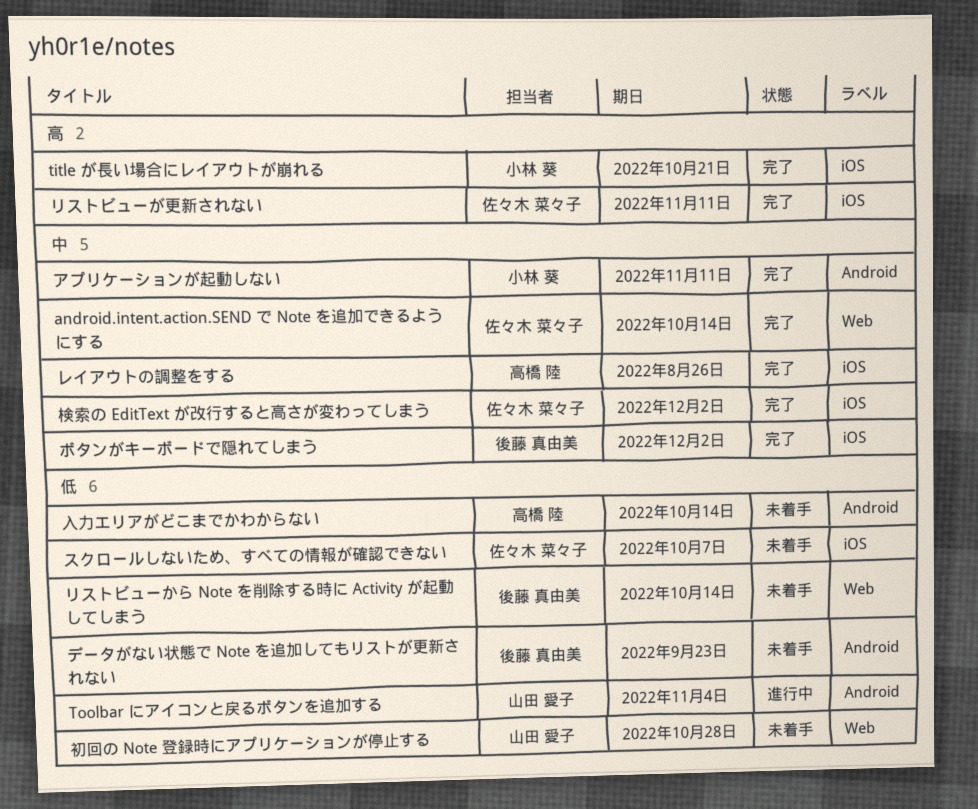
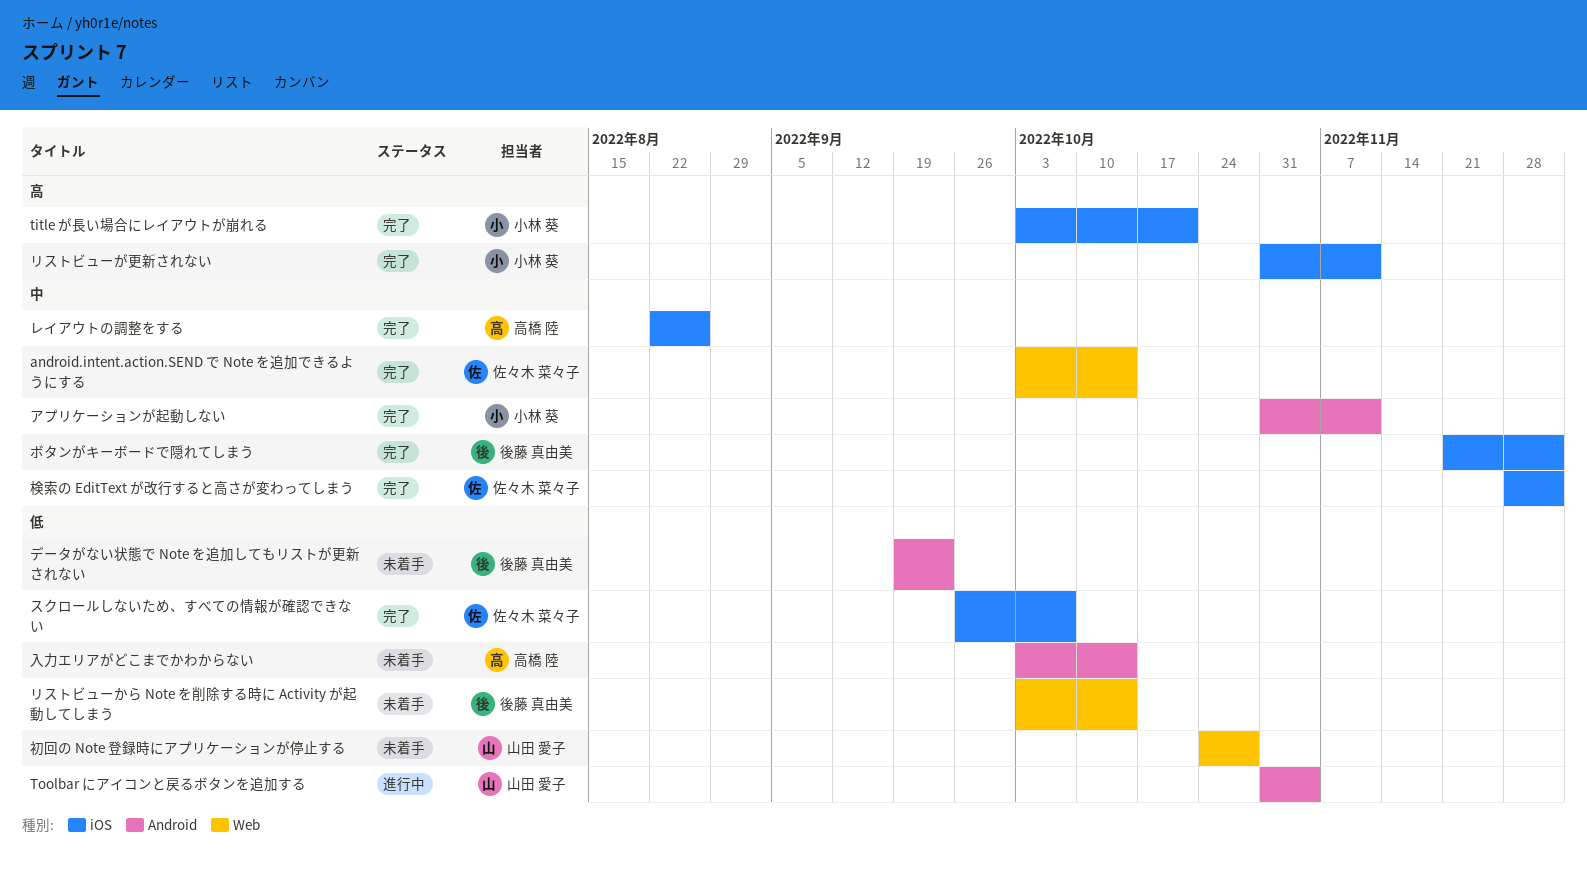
スクロールしないため、すべての情報が確認できない, status: 未着手 -> 完了
リストビューが更新されない, owner: 佐々木 菜々子 -> 小林 葵

